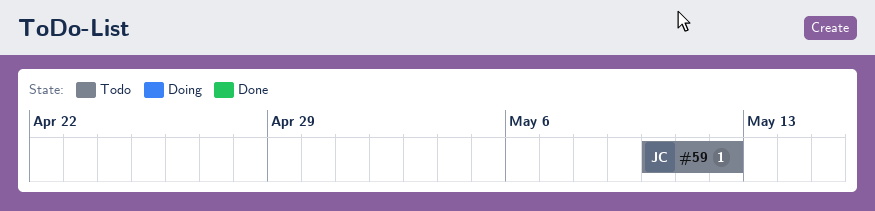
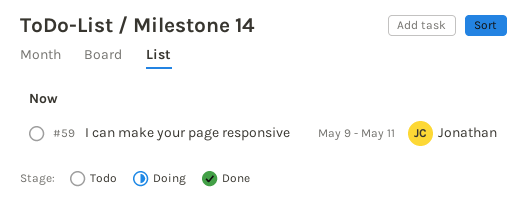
#59, start: May 10 -> May 9
#59, due: May 12 -> May 11

